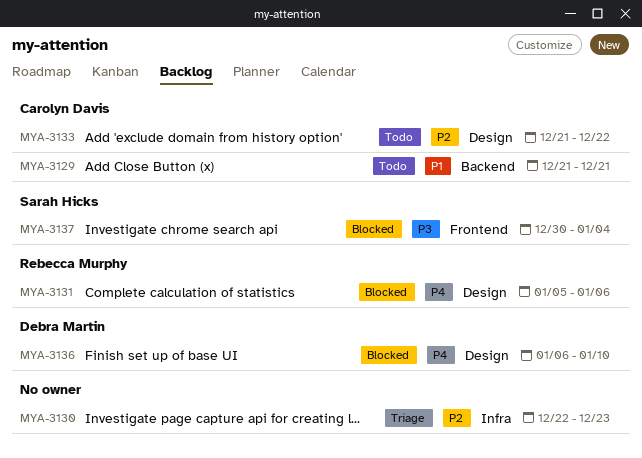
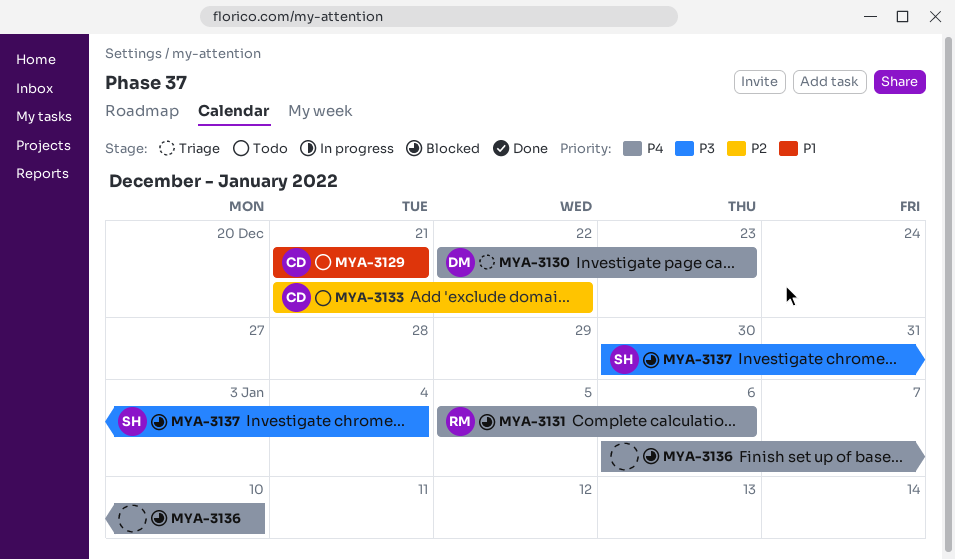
MYA-3130, owner: none -> Debra Martin
MYA-3130, priority: P2 -> P4
MYA-3136, owner: Debra Martin -> none

